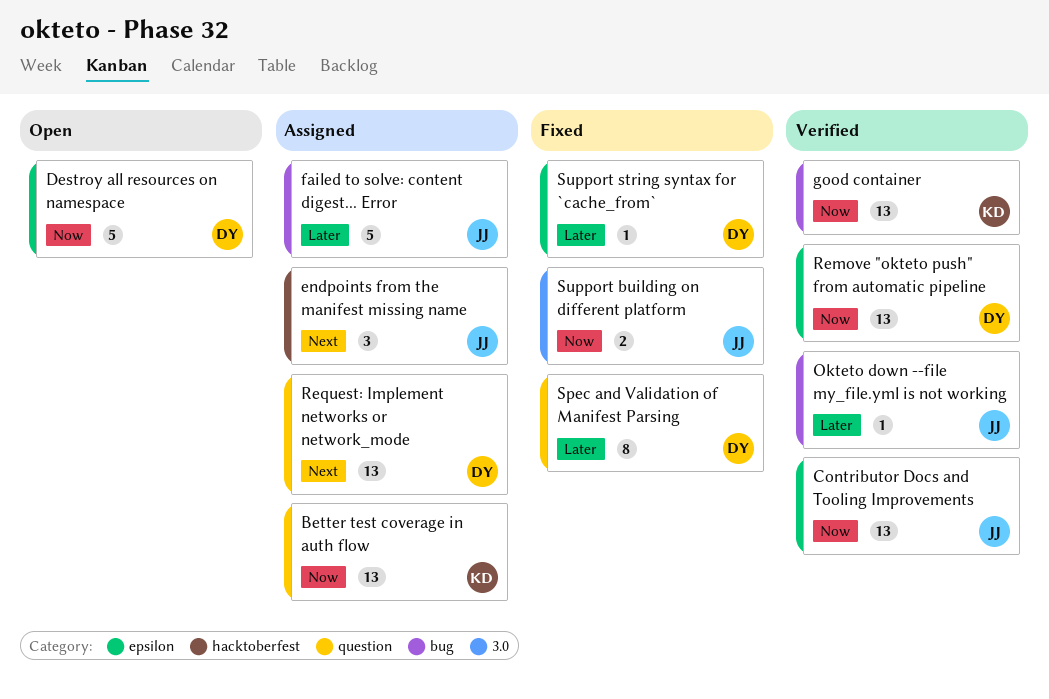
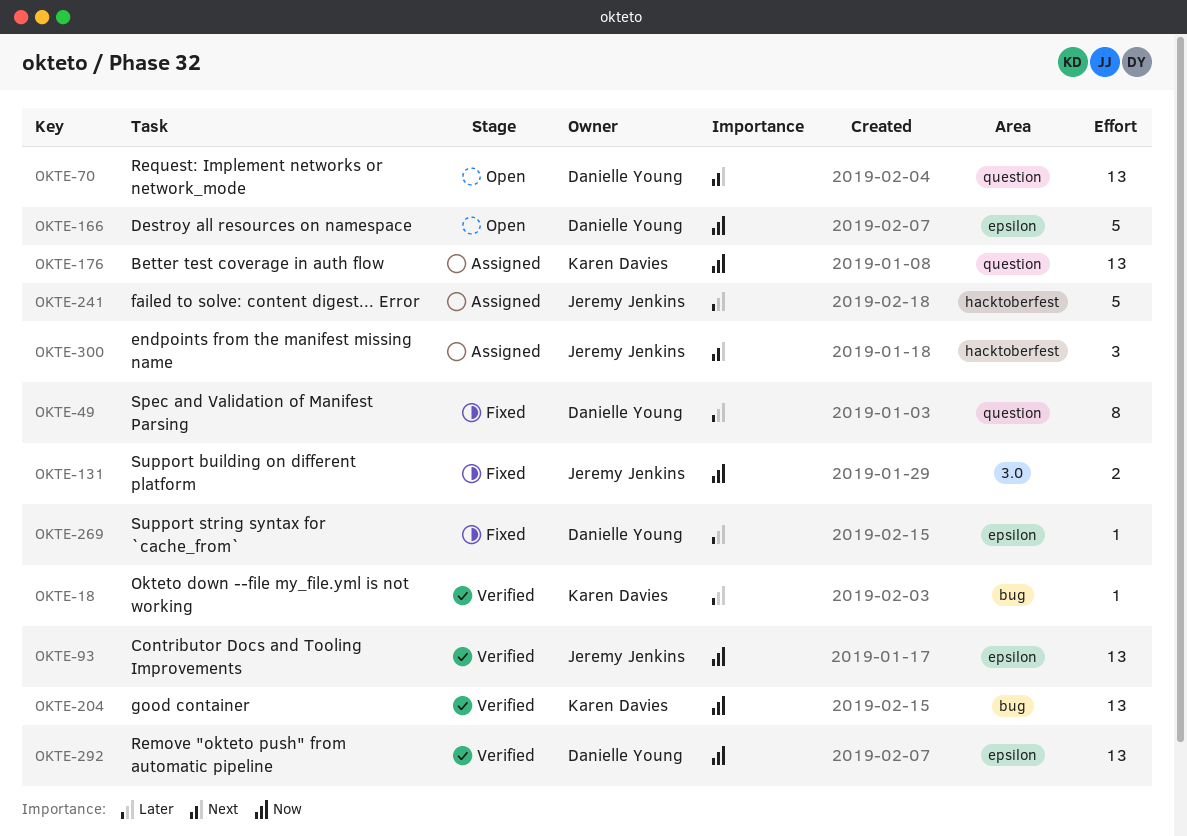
failed to solve: content digest... Error, label: bug -> hacktoberfest
Okteto down --file my_file.yml is not working, owner: Jeremy Jenkins -> Karen Davies
Request: Implement networks or network_mode, status: Assigned -> Open

